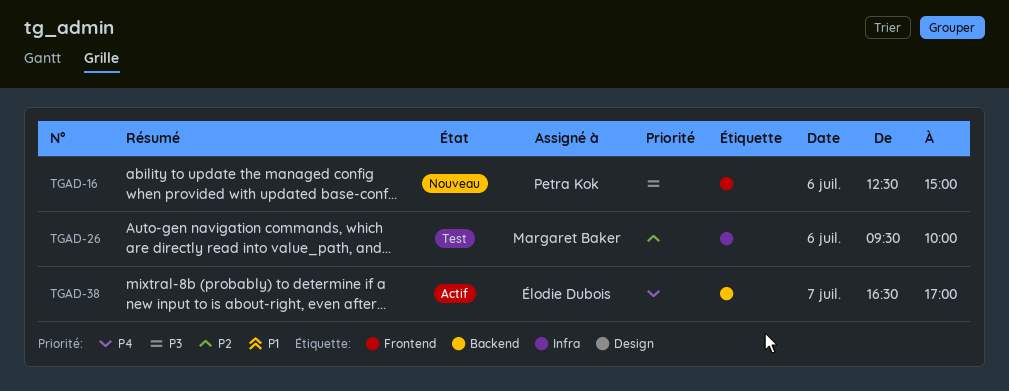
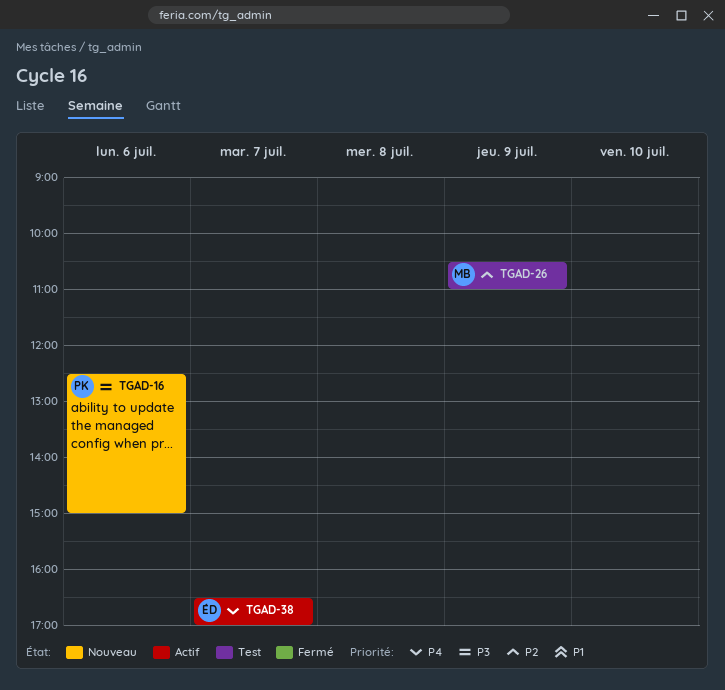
TGAD-26, day: Jul 6 -> Jul 9
TGAD-26, begins: 09:30 -> 10:30
TGAD-26, ends: 10:00 -> 11:00

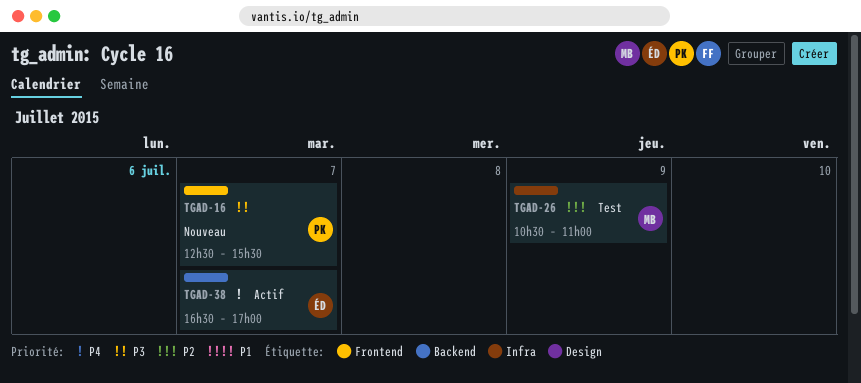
TGAD-16, day: Jul 6 -> Jul 7
TGAD-16, ends: 15:00 -> 15:30

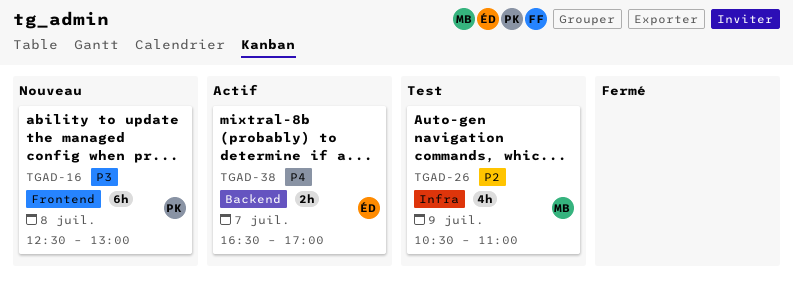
TGAD-16, day: Jul 7 -> Jul 8
TGAD-16, ends: 15:30 -> 13:00

